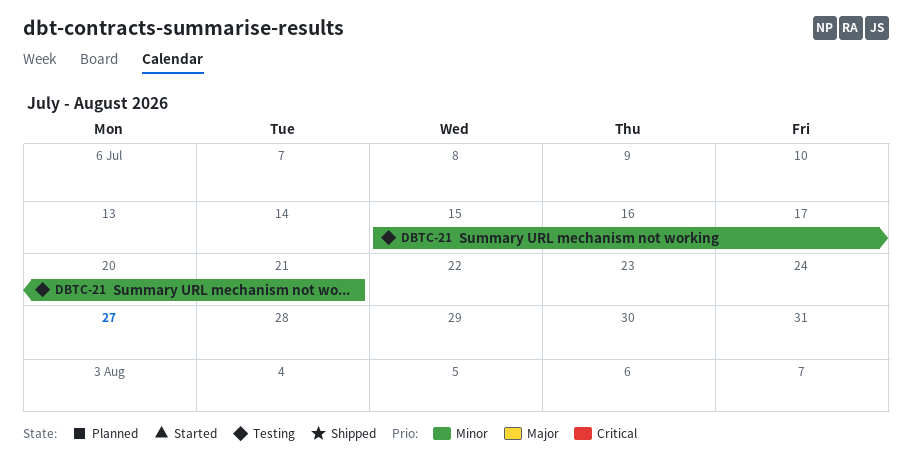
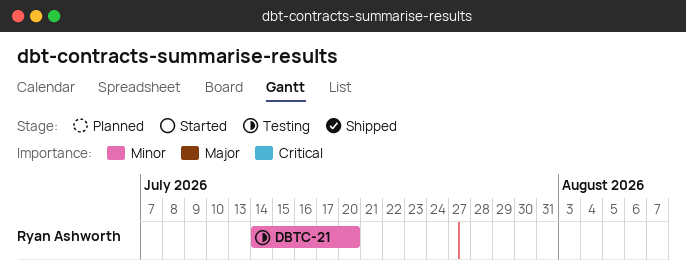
DBTC-21, start: Jul 15 -> Jul 14
DBTC-21, due: Jul 21 -> Jul 20

